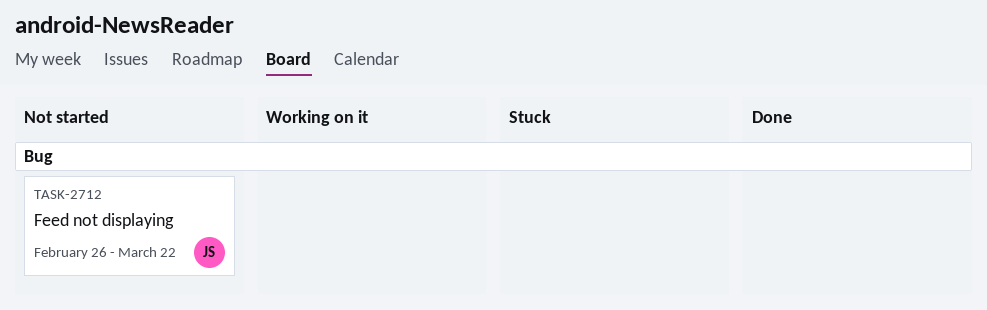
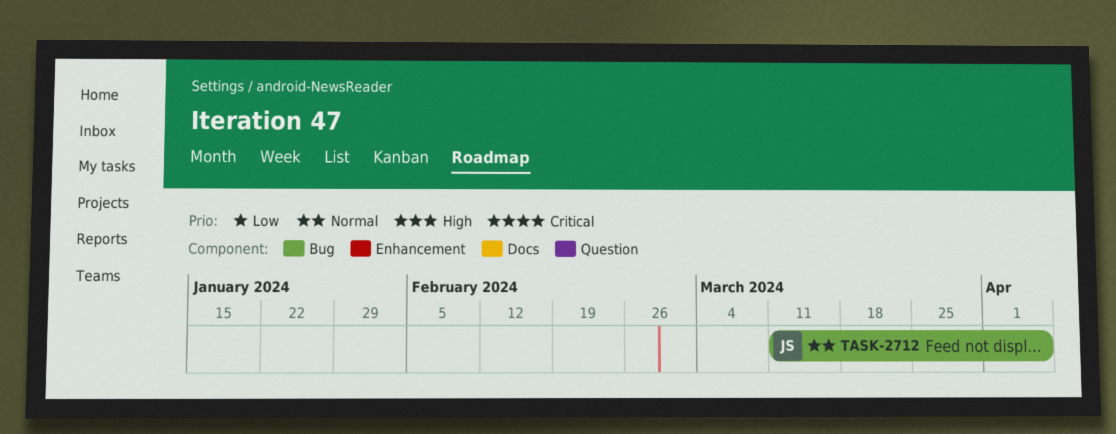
TASK-2712, start: Feb 26 -> Mar 11
TASK-2712, due: Mar 22 -> Apr 5

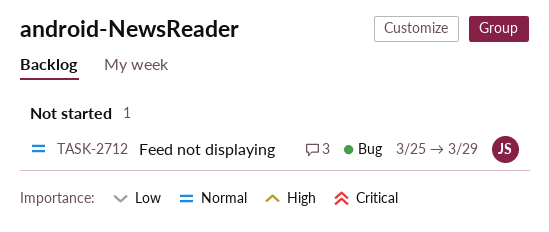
TASK-2712, start: Mar 11 -> Mar 25
TASK-2712, due: Apr 5 -> Mar 29

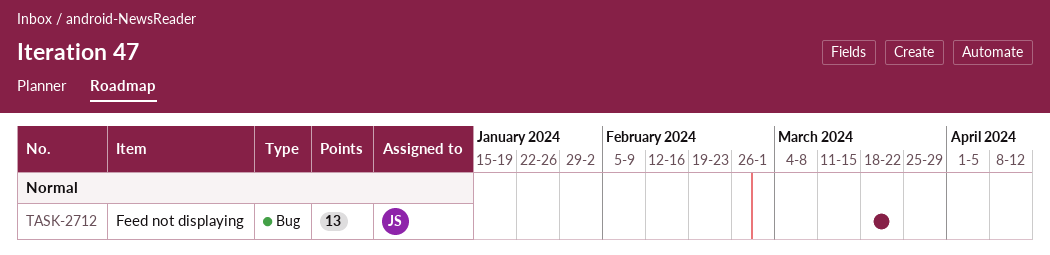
TASK-2712, start: Mar 25 -> Mar 18
TASK-2712, due: Mar 29 -> Mar 22

